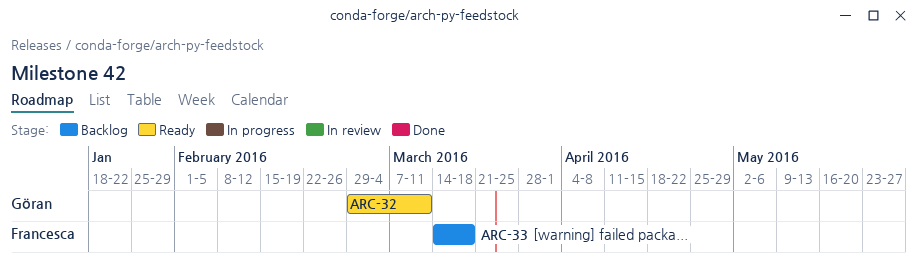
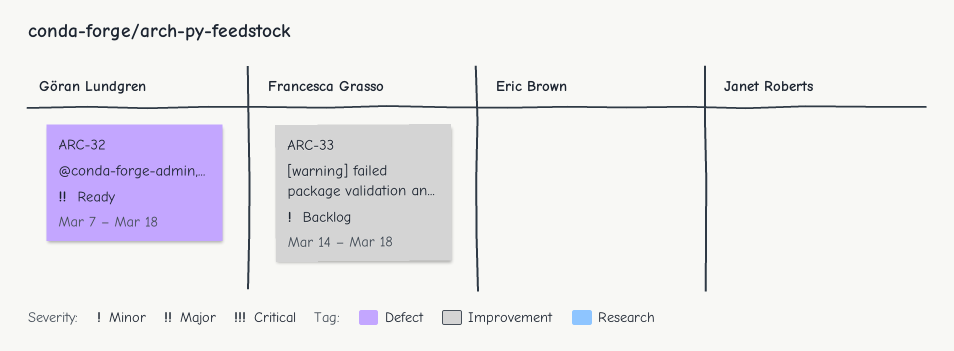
ARC-32, start: Feb 29 -> Mar 7
ARC-32, due: Mar 11 -> Mar 18

